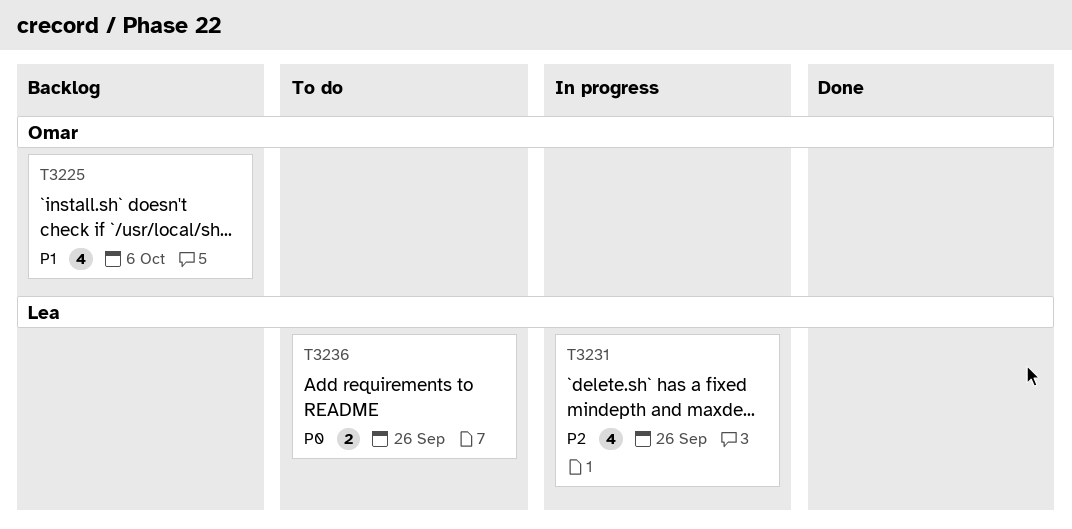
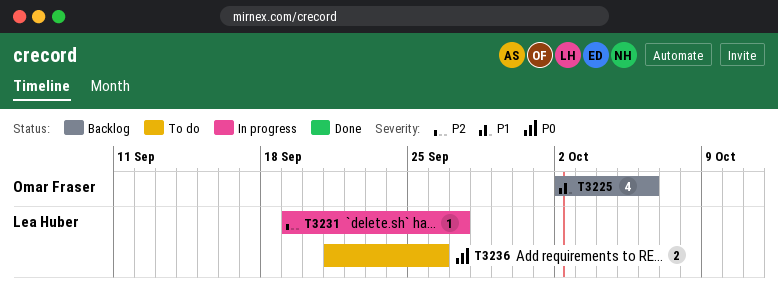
T3231, estimate: 4 -> 1
T3231, due: Sep 26 -> Sep 27

